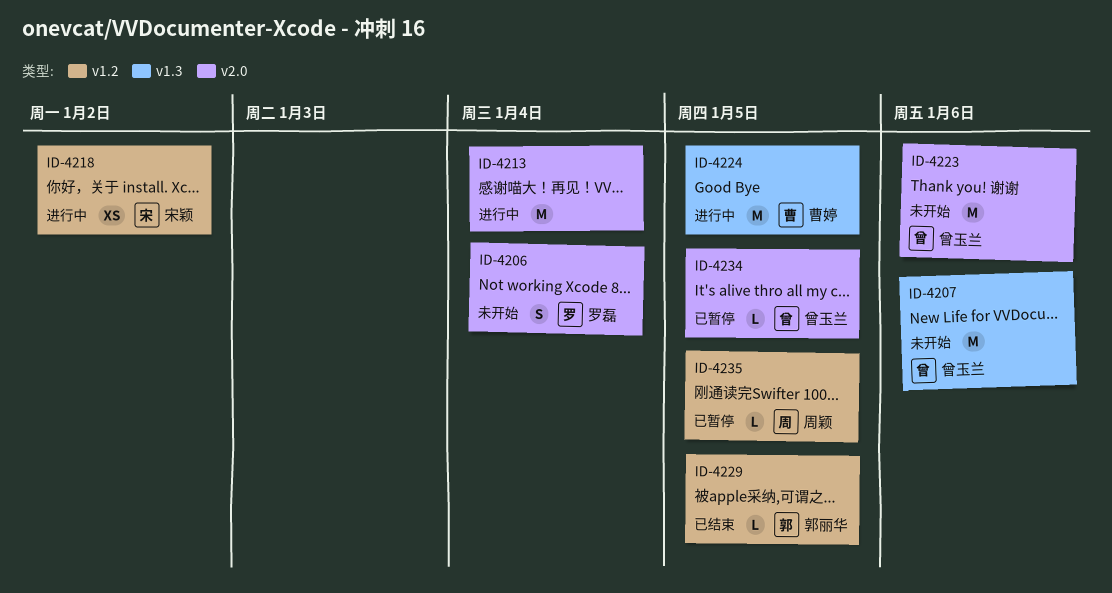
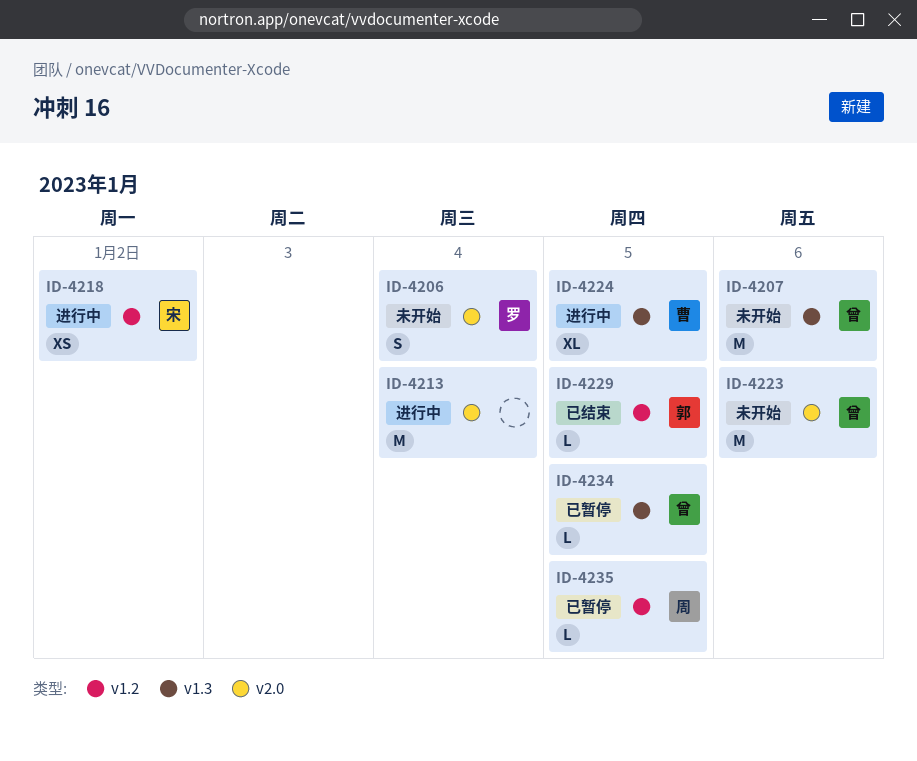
ID-4224, estimate: M -> XL
ID-4234, label: v2.0 -> v1.3

